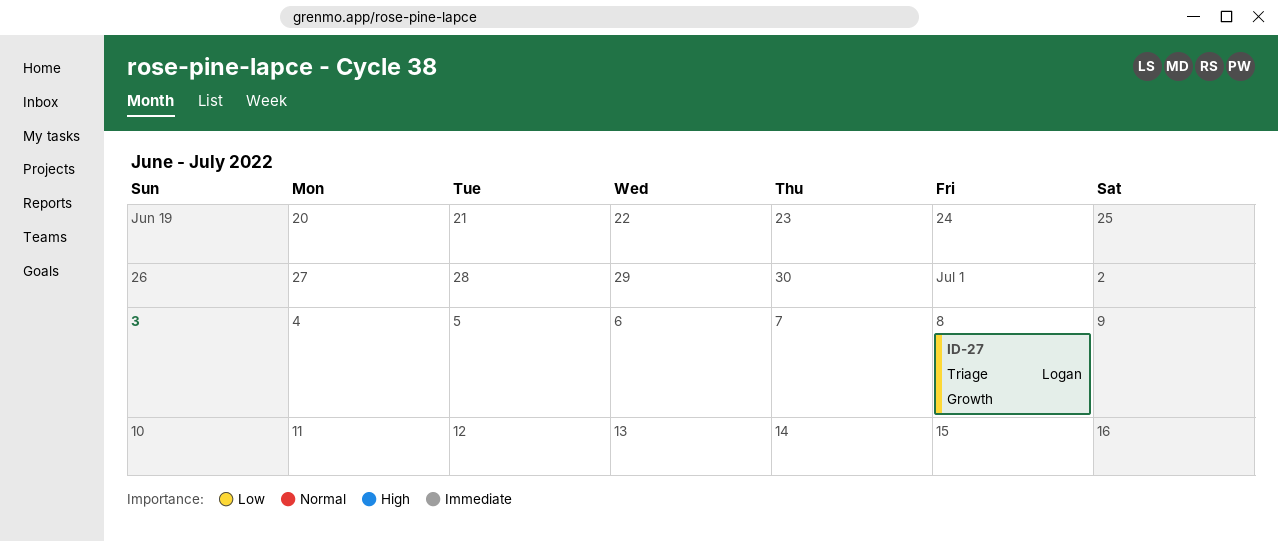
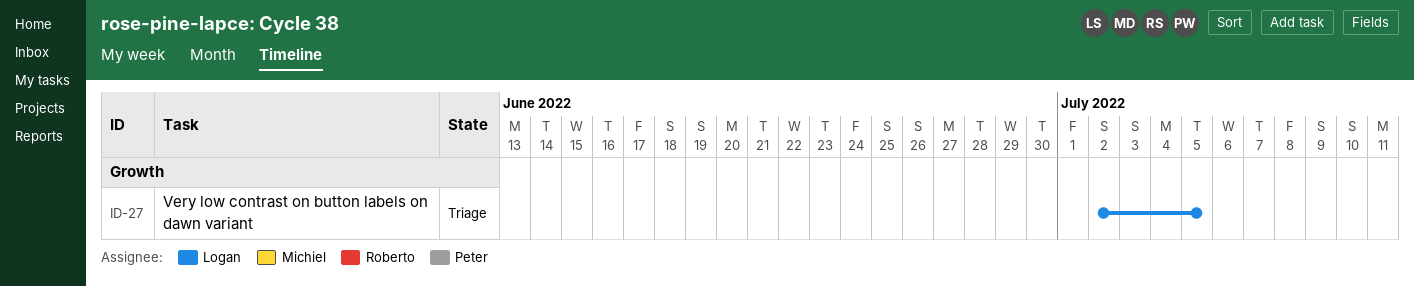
ID-27, due: Jul 8 -> Jul 5

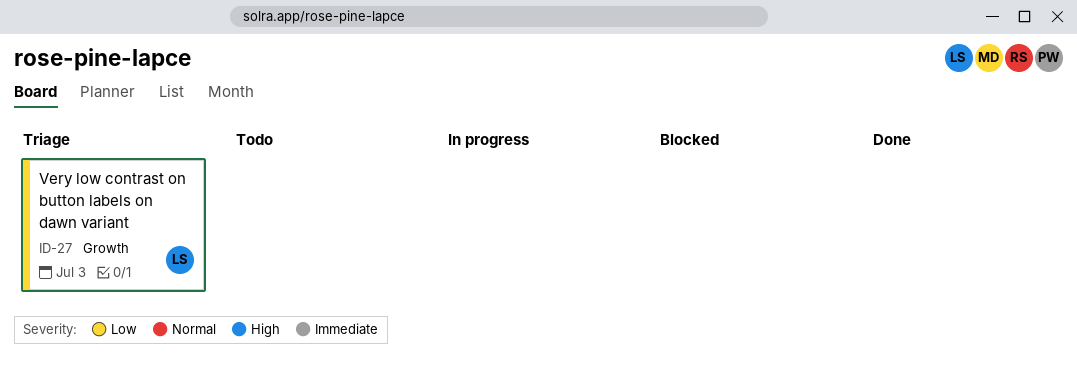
ID-27, due: Jul 5 -> Jul 3

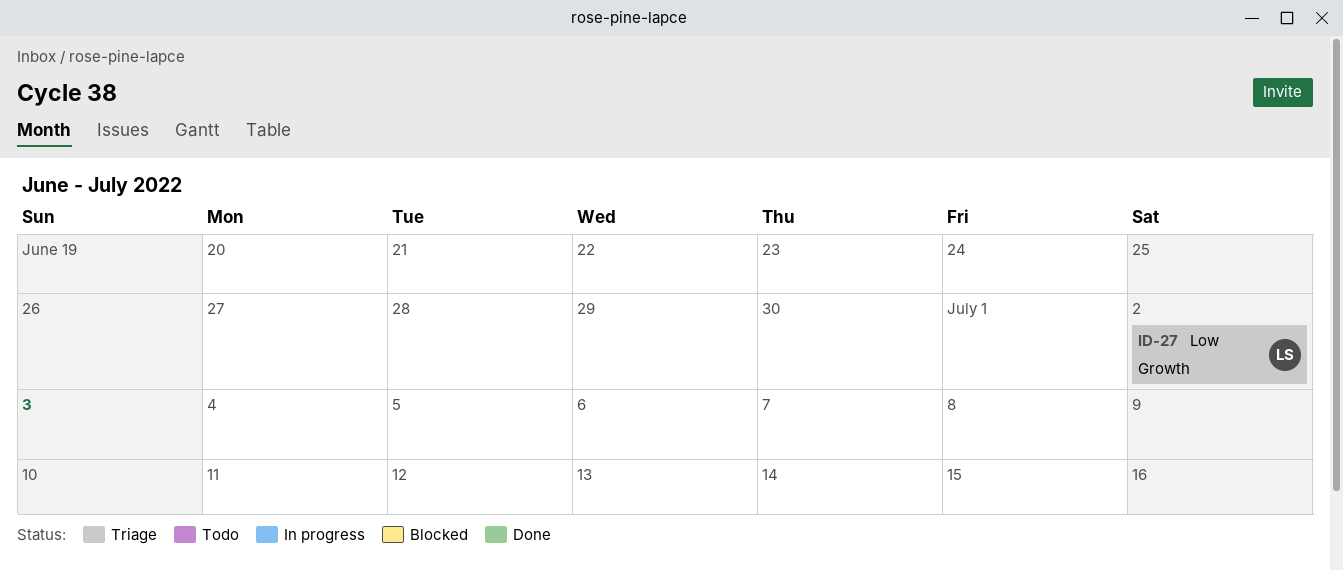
ID-27, due: Jul 3 -> Jul 2

